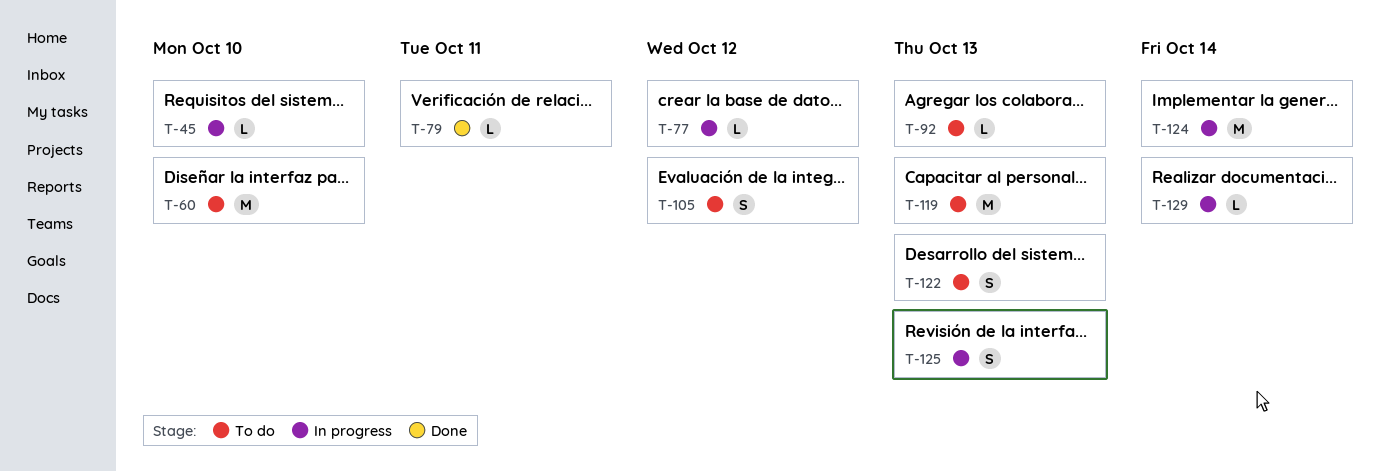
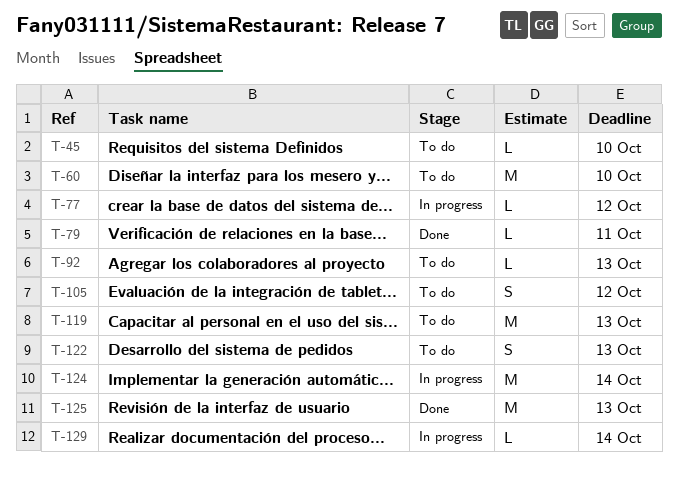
T-45, status: In progress -> To do
T-125, status: In progress -> Done
T-125, estimate: S -> M

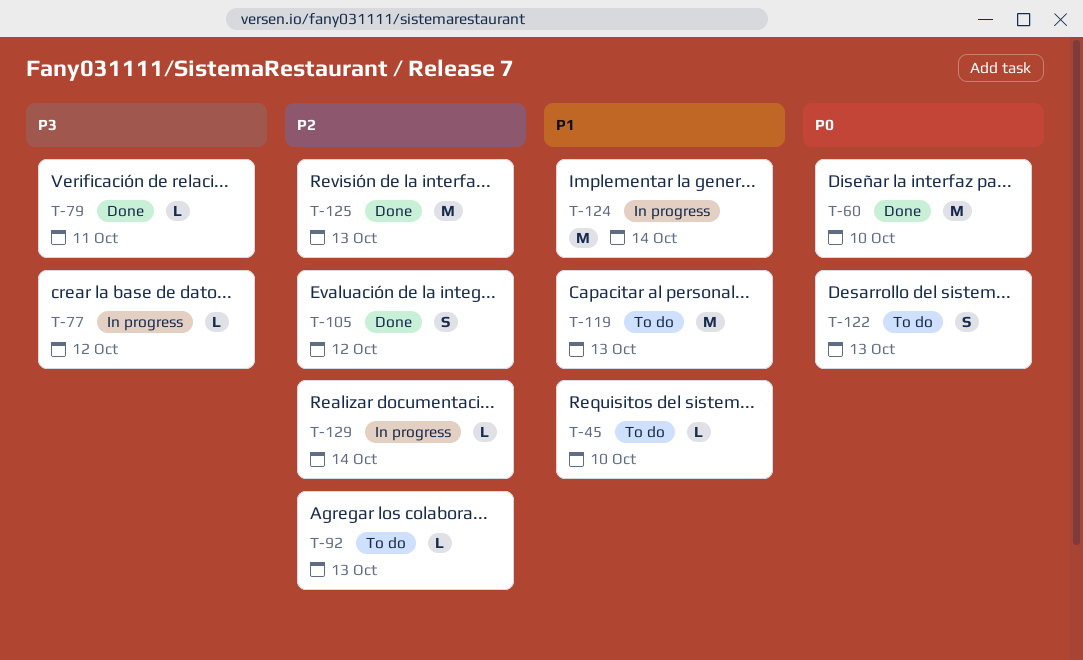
T-60, status: To do -> Done
T-105, status: To do -> Done

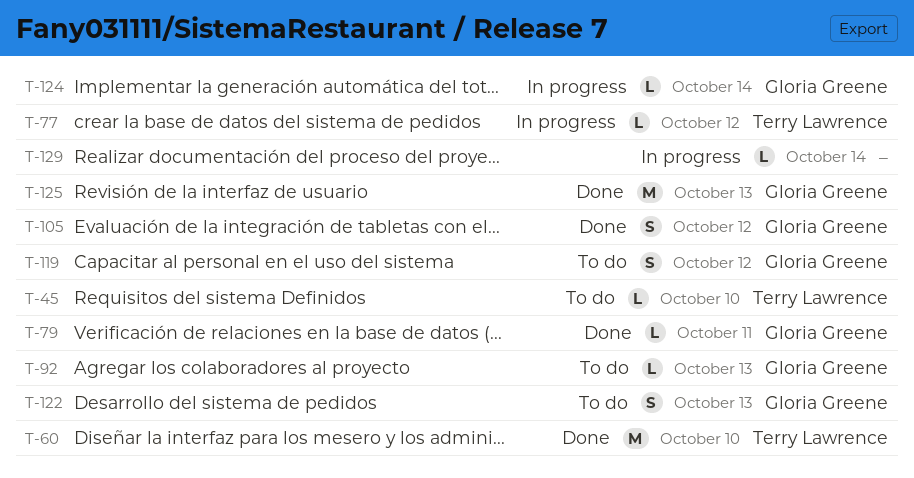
T-119, estimate: M -> S
T-119, due: Oct 13 -> Oct 12
T-124, estimate: M -> L

